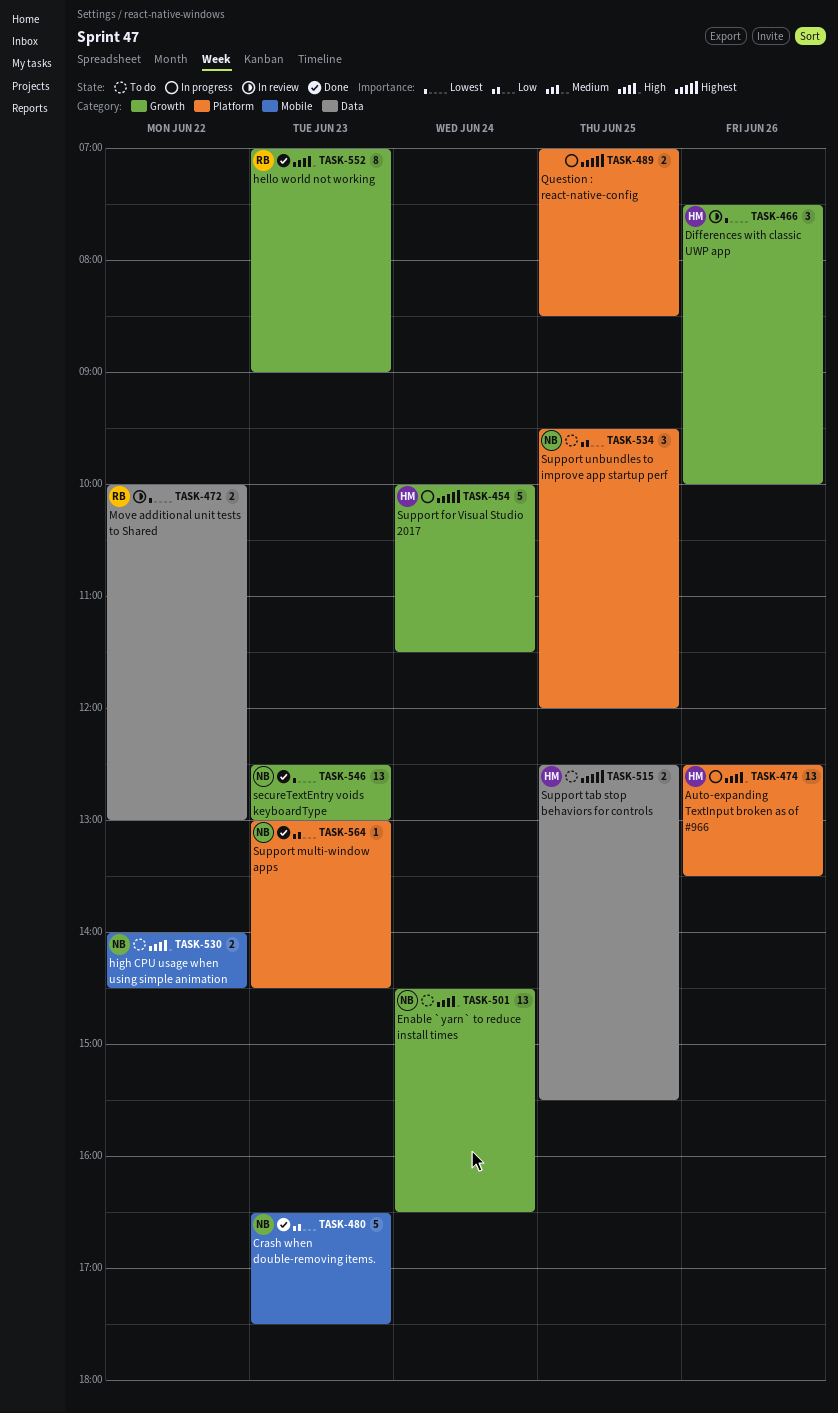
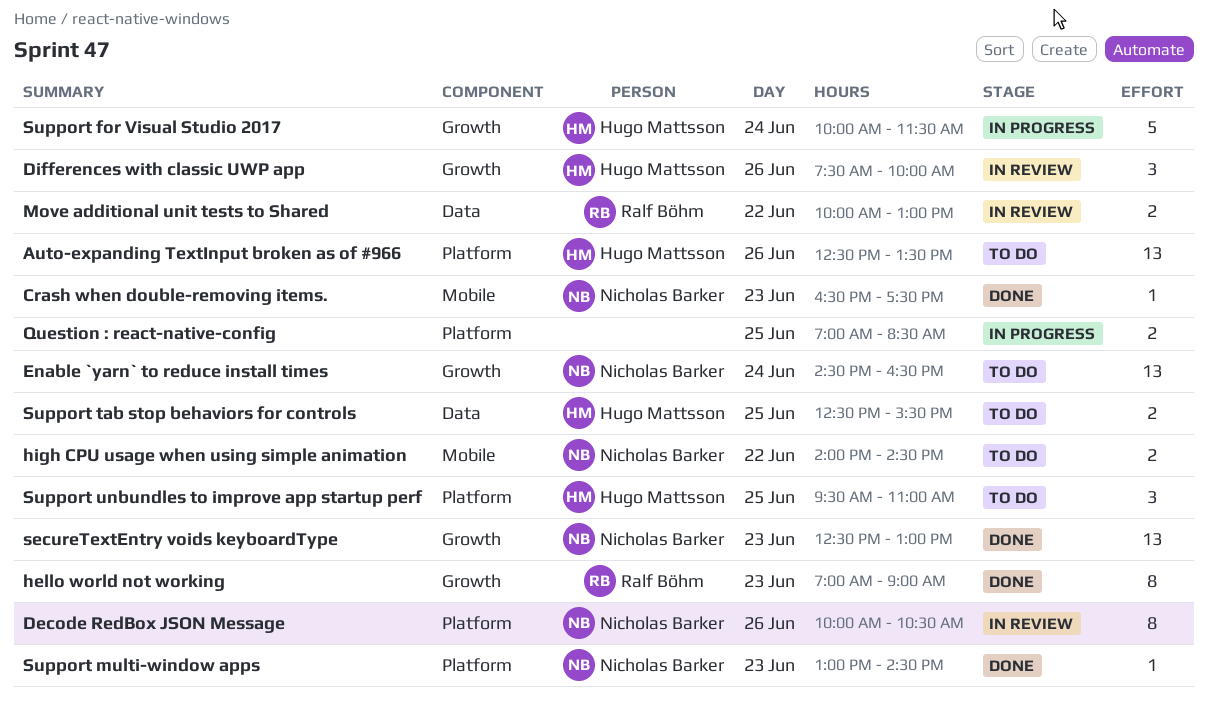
Auto-expanding TextInput broken as of #966, status: In progress -> To do
Crash when double-removing items., estimate: 5 -> 1
Decode RedBox JSON Message: none -> present
Support unbundles to improve app startup perf, owner: Nicholas Barker -> Hugo Mattsson
Support unbundles to improve app startup perf, ends: 12:00 -> 11:00

